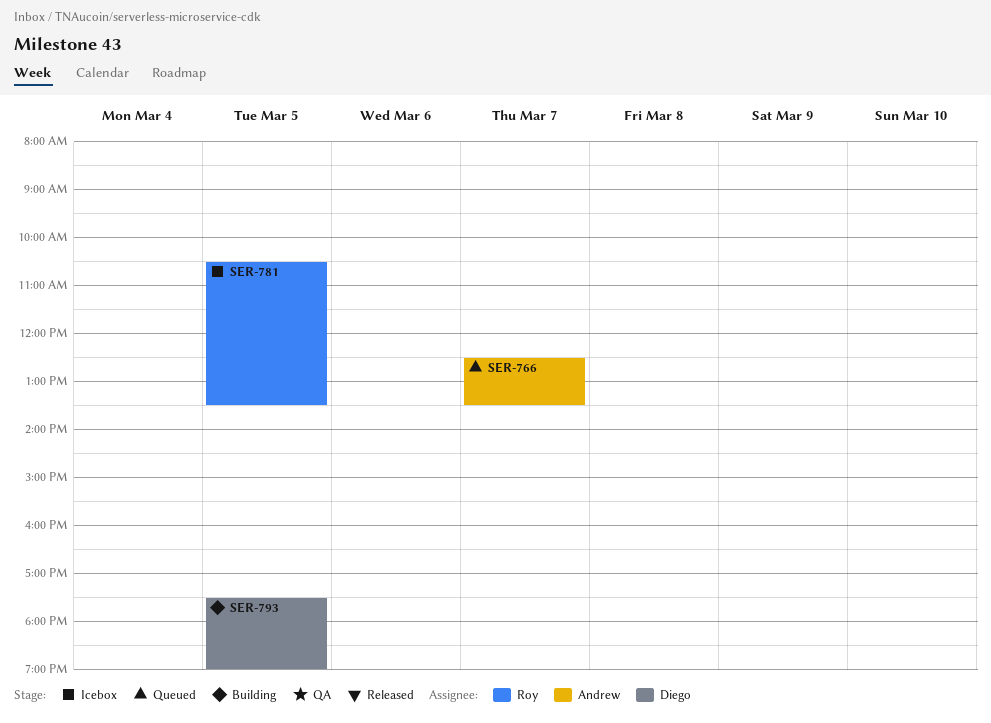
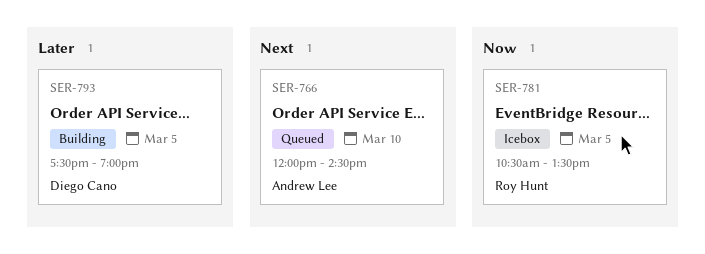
SER-766, day: Mar 7 -> Mar 10
SER-766, begins: 12:30 -> 12:00
SER-766, ends: 13:30 -> 14:30

